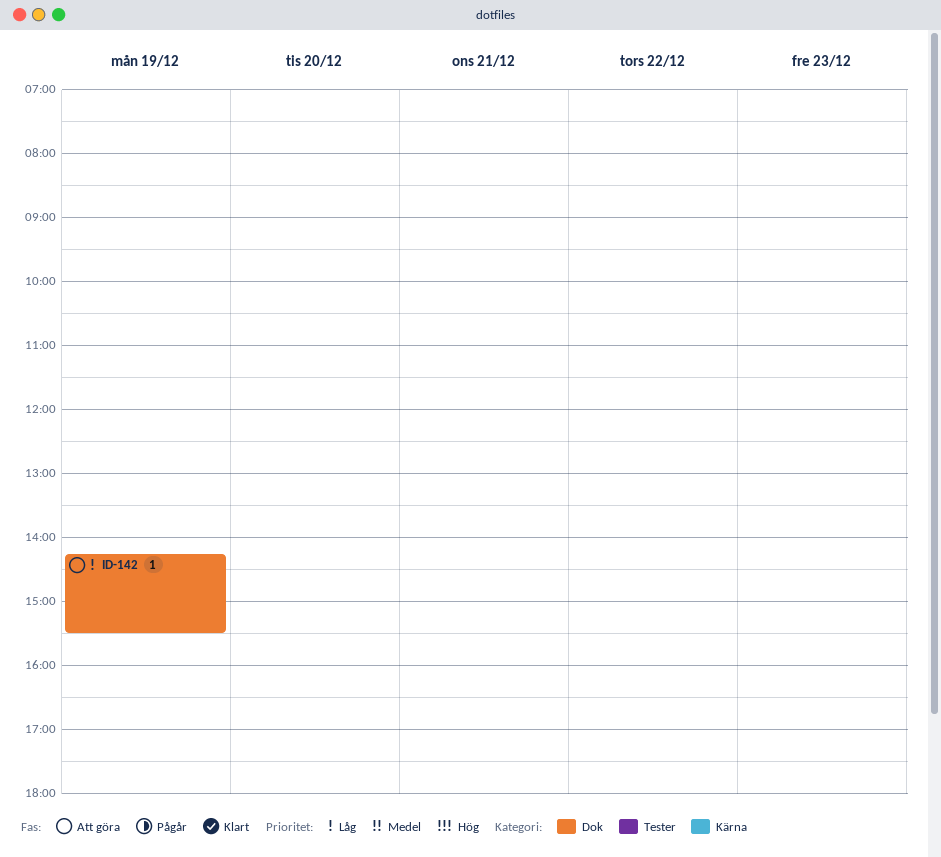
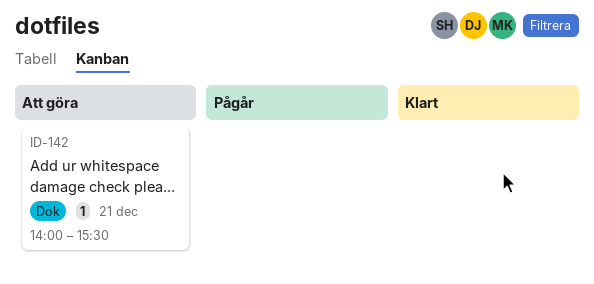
ID-142, day: Dec 19 -> Dec 21
ID-142, begins: 14:15 -> 14:00

